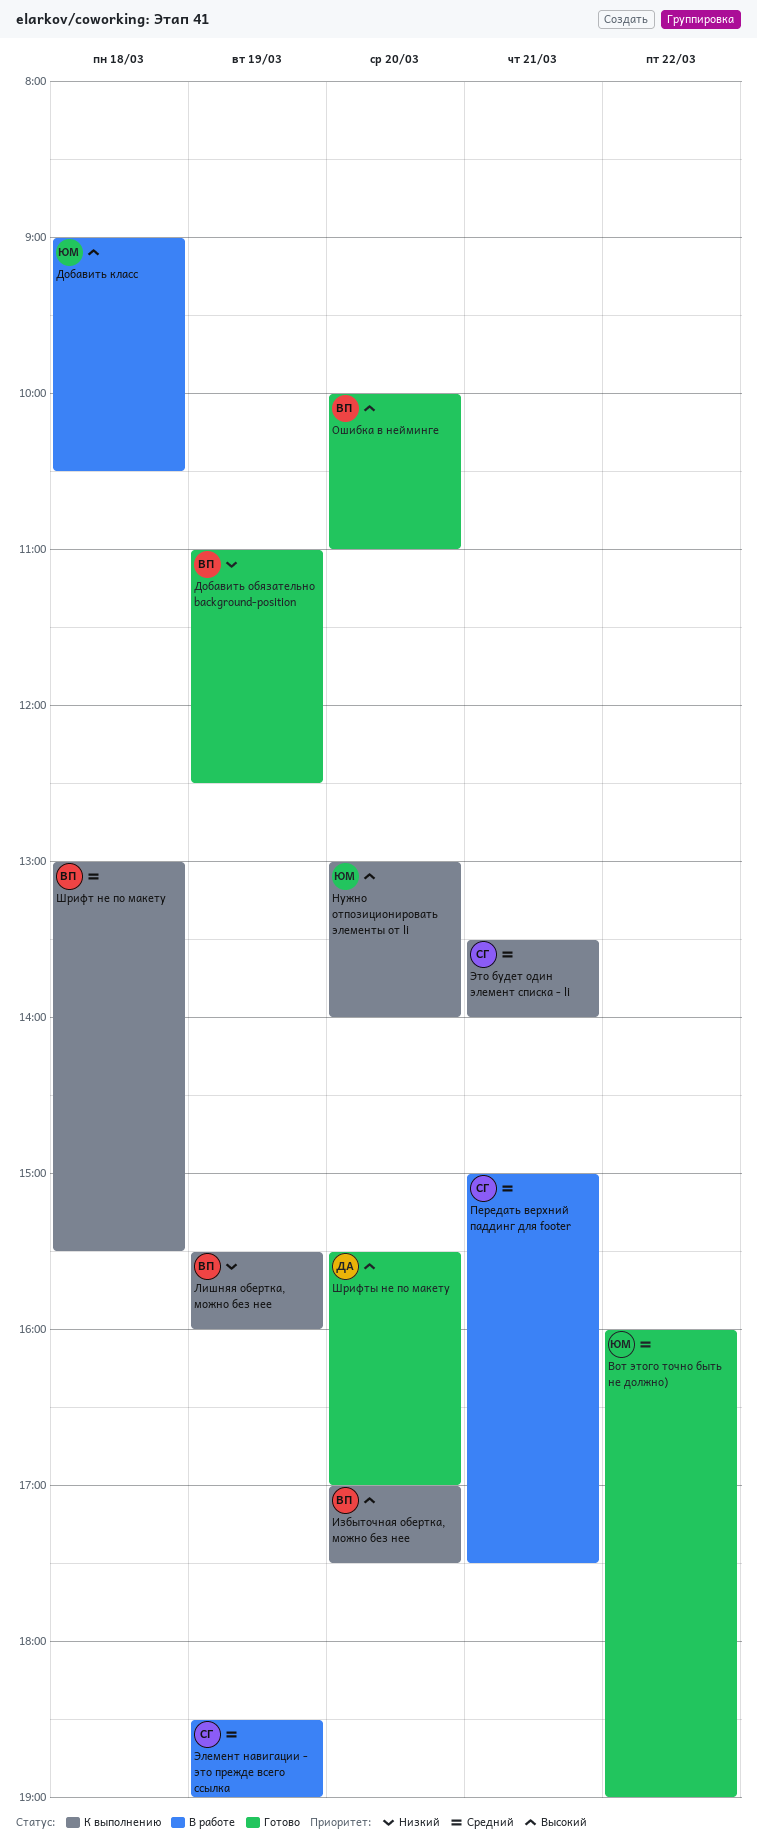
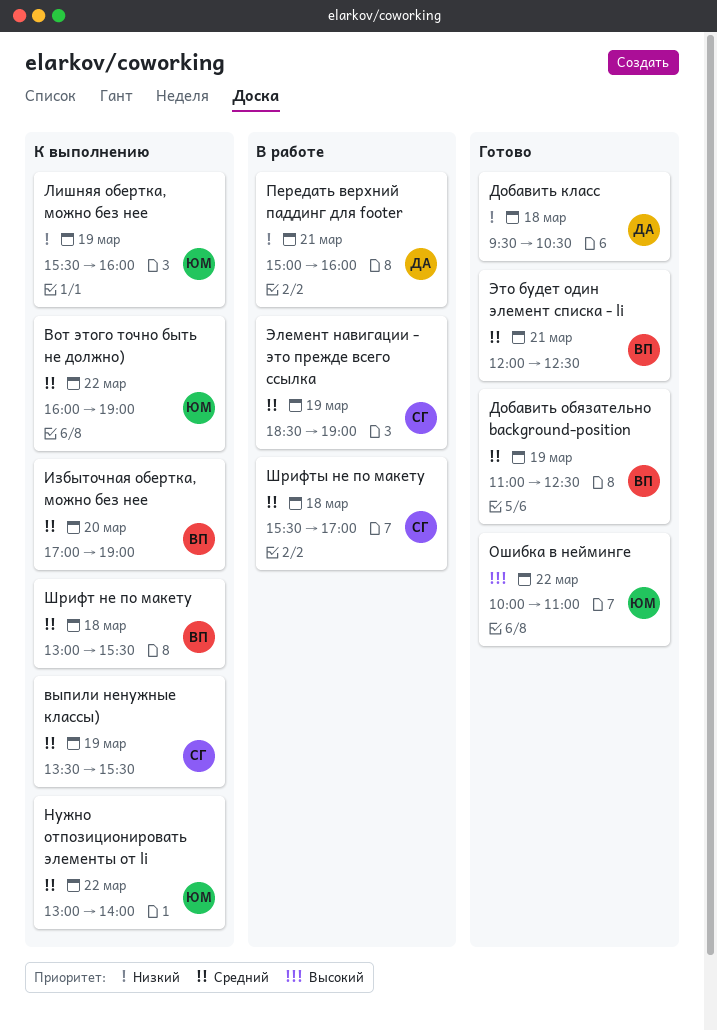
Вот этого точно быть не должно), status: Готово -> К выполнению
выпили ненужные классы): none -> present
Добавить класс, status: В работе -> Готово
Добавить класс, owner: ЮМ -> ДА
Добавить класс, priority: Высокий -> Низкий
Добавить класс, begins: 09:00 -> 09:30
Добавить обязательно background-position, priority: Низкий -> Средний
Избыточная обертка, можно без нее, priority: Высокий -> Средний
Избыточная обертка, можно без нее, ends: 17:30 -> 19:00
Лишняя обертка, можно без нее, owner: ВП -> ЮМ
Нужно отпозиционировать элементы от li, priority: Высокий -> Средний
Нужно отпозиционировать элементы от li, day: Mar 20 -> Mar 22
Ошибка в нейминге, owner: ВП -> ЮМ
Ошибка в нейминге, day: Mar 20 -> Mar 22
Передать верхний паддинг для footer, owner: СГ -> ДА
Передать верхний паддинг для footer, priority: Средний -> Низкий
Передать верхний паддинг для footer, ends: 17:30 -> 16:00
Шрифты не по макету, status: Готово -> В работе
Шрифты не по макету, owner: ДА -> СГ
Шрифты не по макету, priority: Высокий -> Средний
Шрифты не по макету, day: Mar 20 -> Mar 18
Это будет один элемент списка - li, status: К выполнению -> Готово
Это будет один элемент списка - li, owner: СГ -> ВП
Это будет один элемент списка - li, begins: 13:30 -> 12:00
Это будет один элемент списка - li, ends: 14:00 -> 12:30

